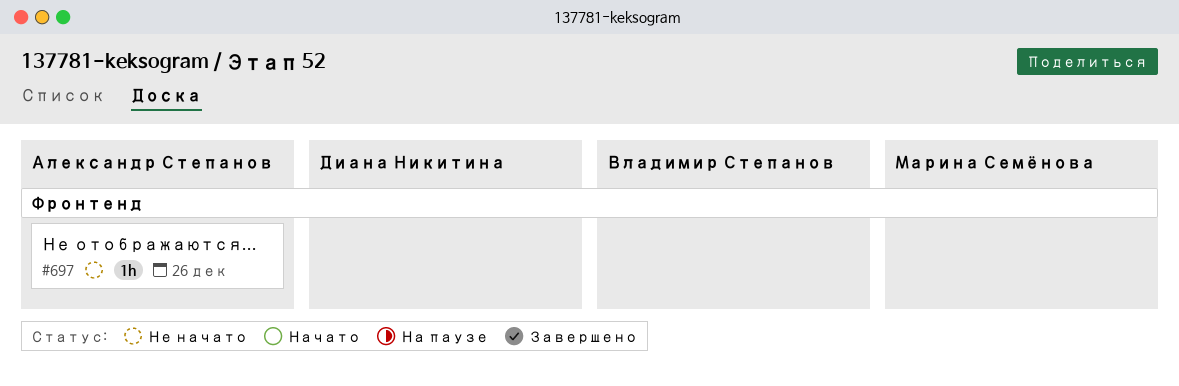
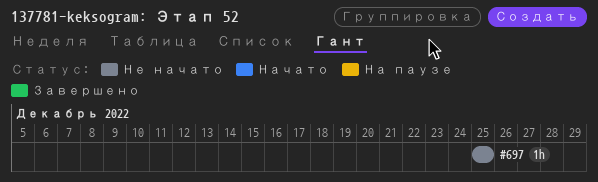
#697, due: Dec 26 -> Dec 25

